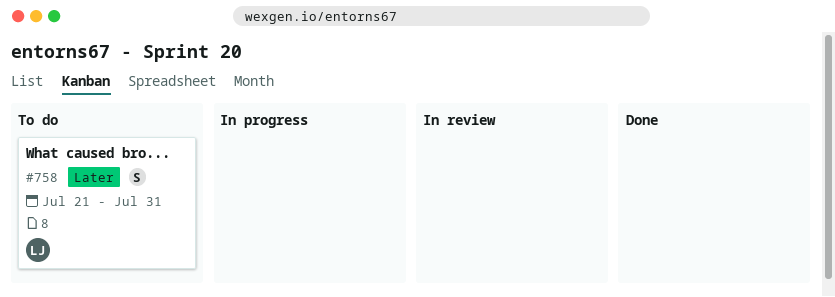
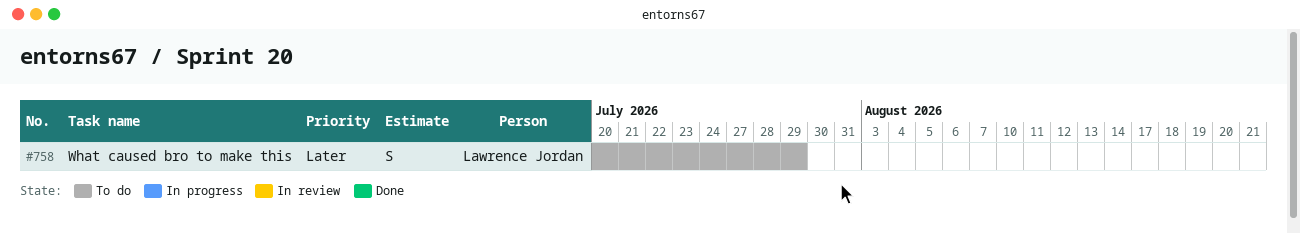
#758, start: Jul 21 -> Jul 20
#758, due: Jul 31 -> Jul 29

